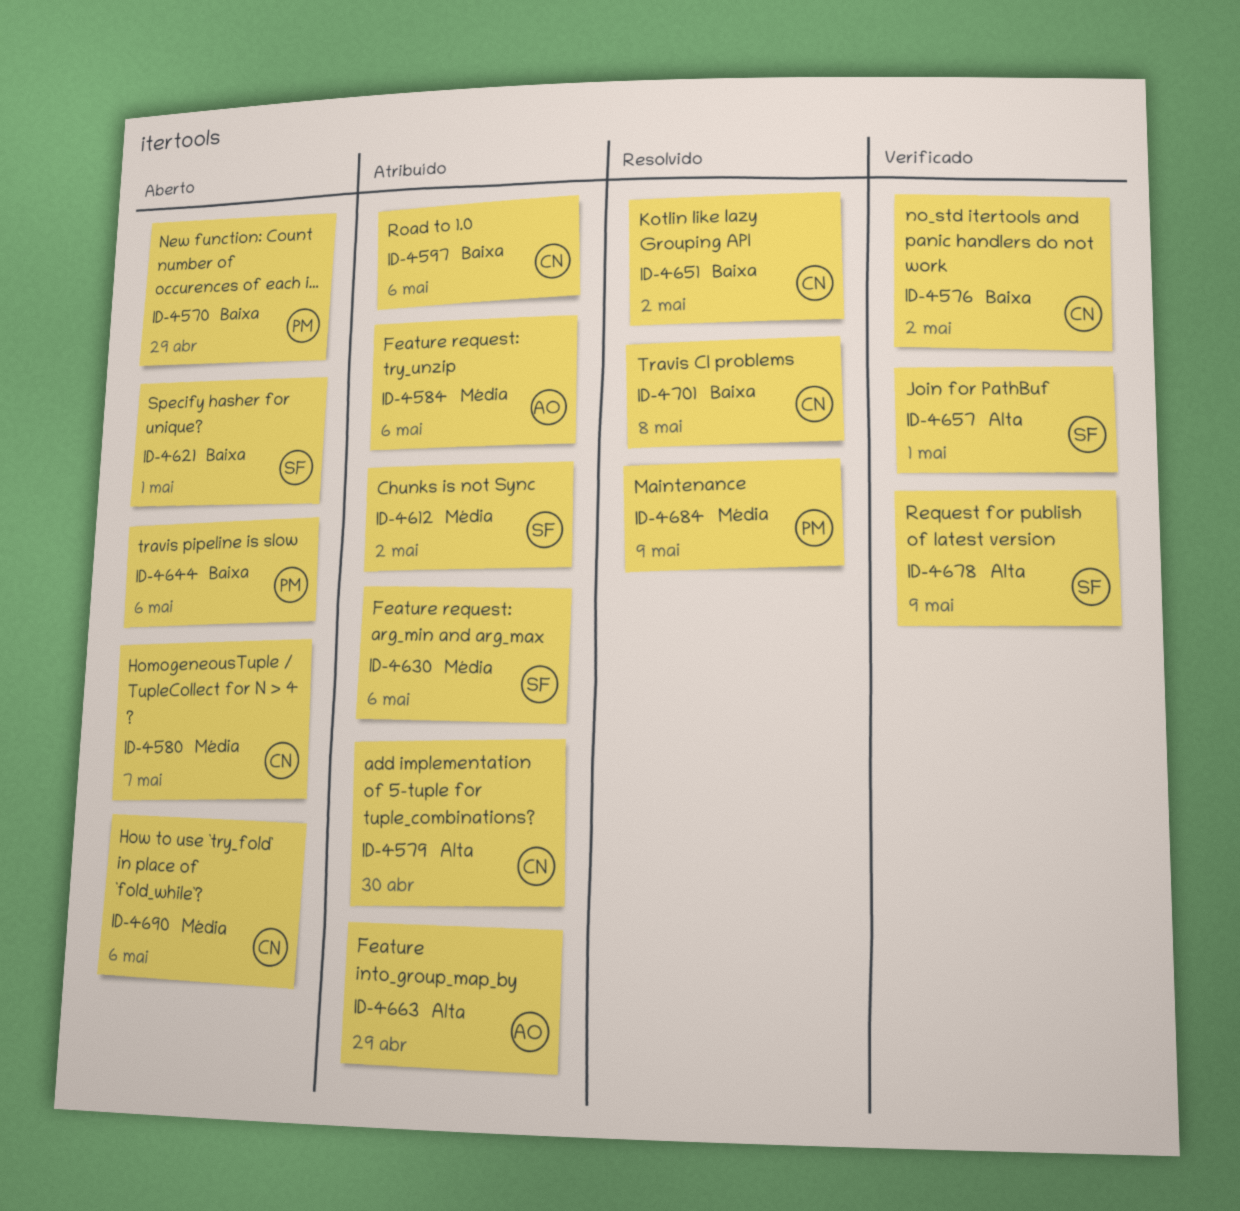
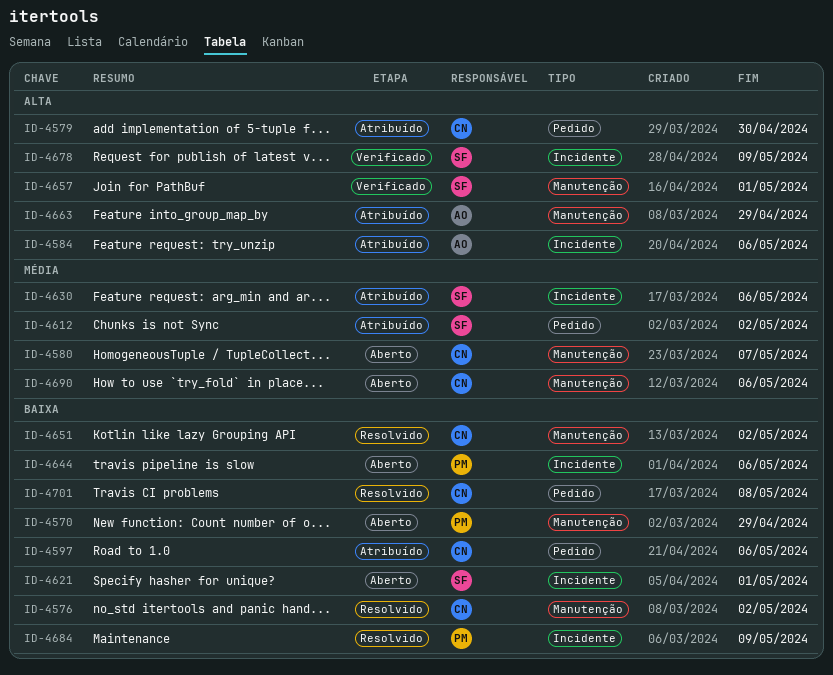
ID-4576, status: Verificado -> Resolvido
ID-4584, priority: Média -> Alta
ID-4684, priority: Média -> Baixa

